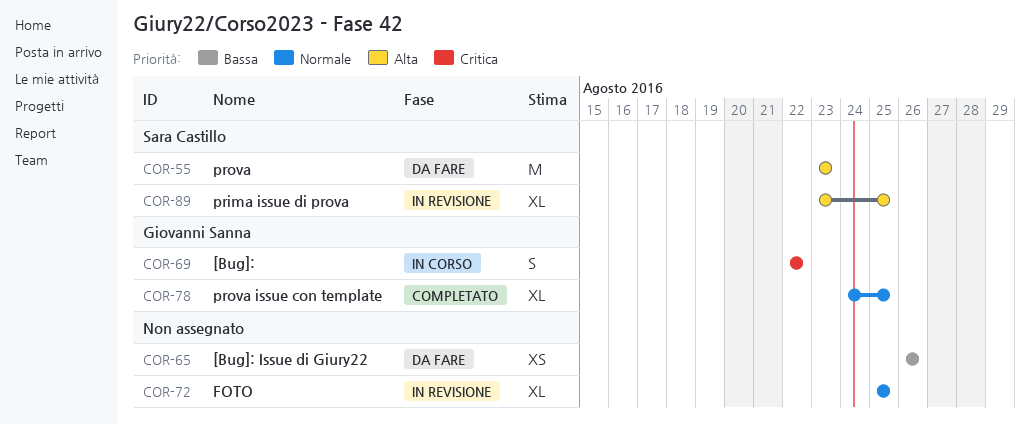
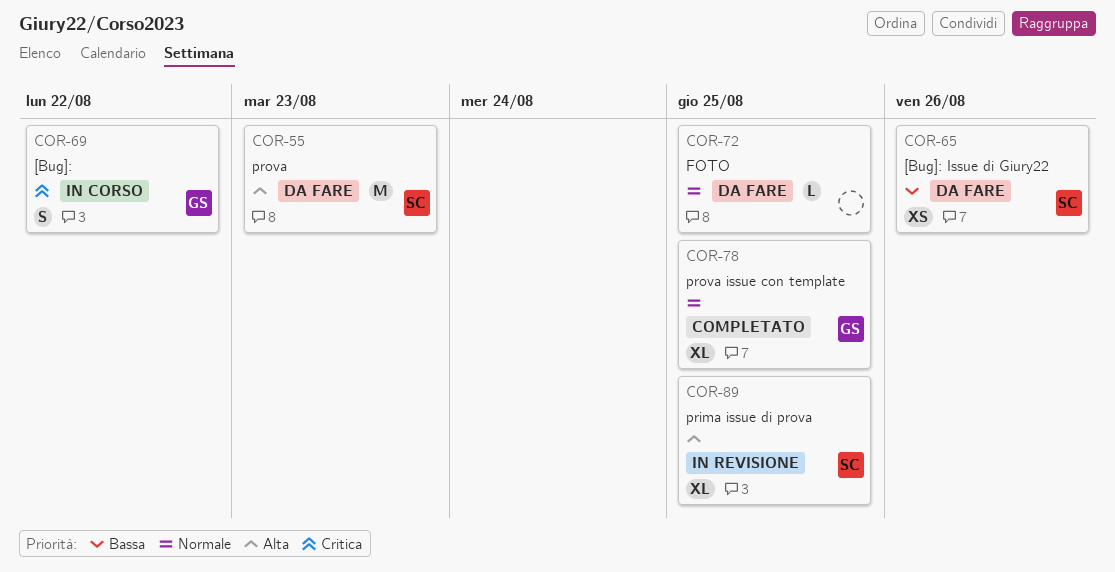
COR-65, owner: none -> Sara Castillo
COR-72, status: In revisione -> Da fare
COR-72, estimate: XL -> L

